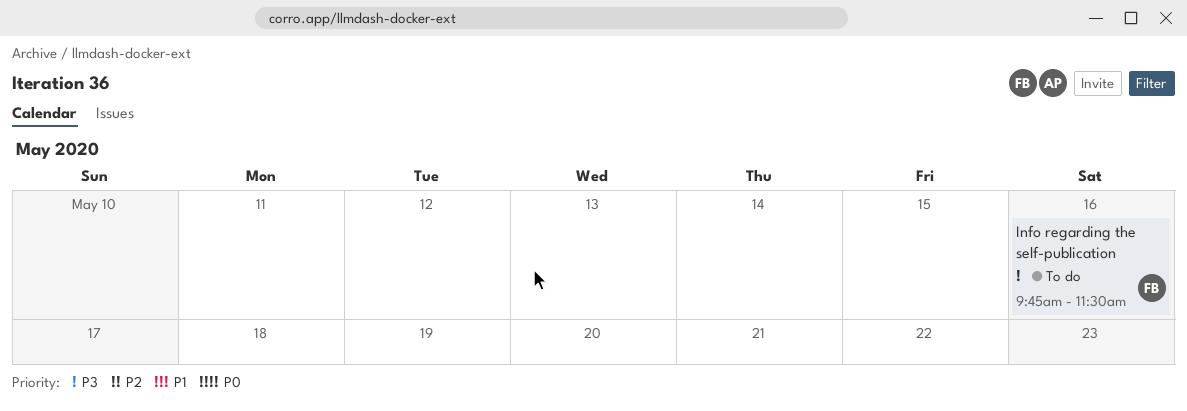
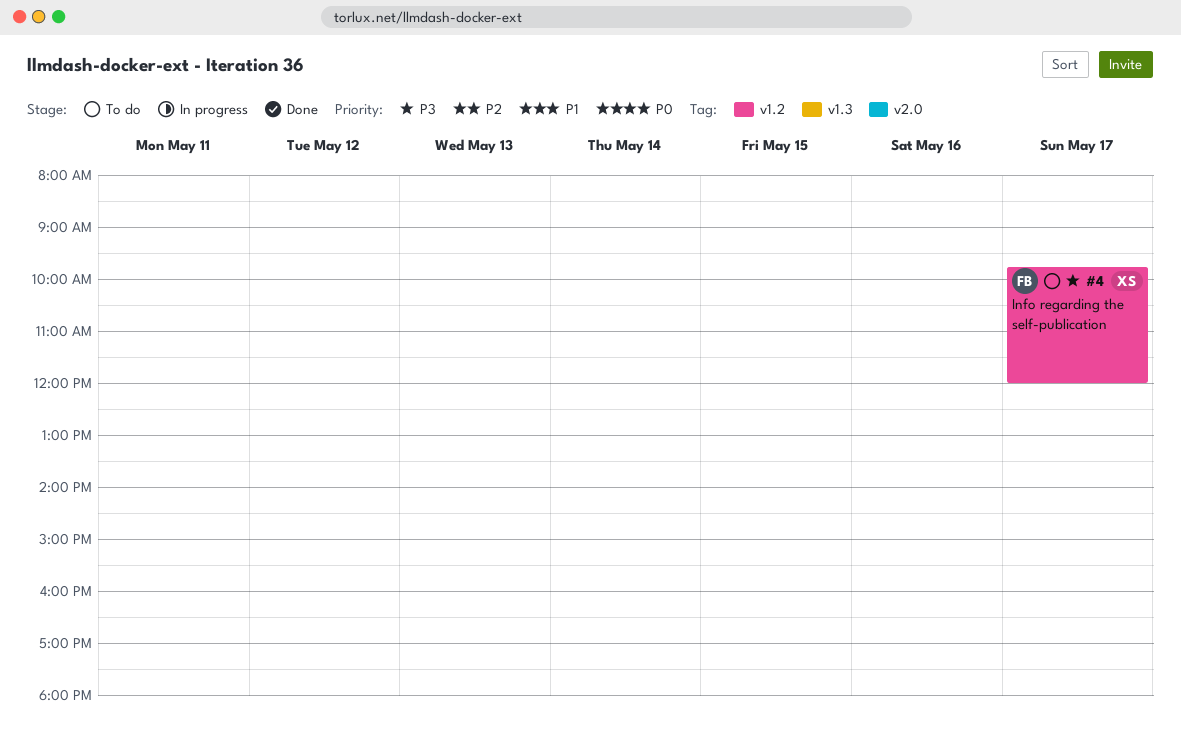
Info regarding the self-publication, day: May 16 -> May 17
Info regarding the self-publication, ends: 11:30 -> 12:00

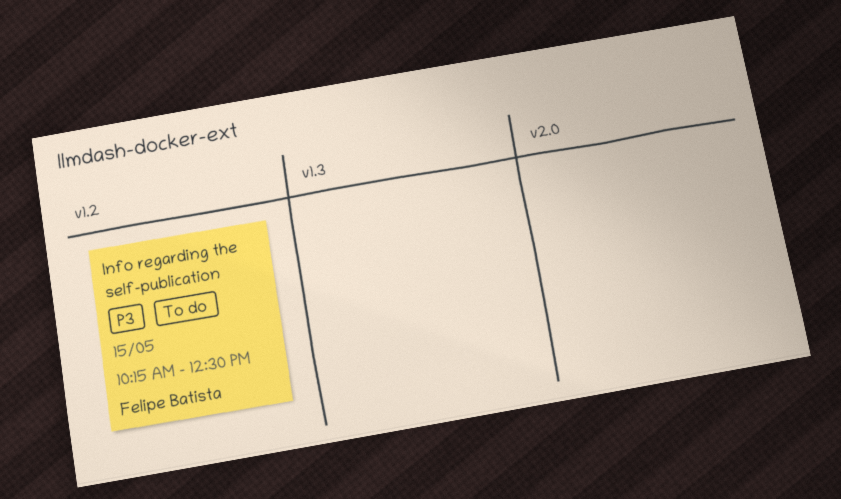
Info regarding the self-publication, day: May 17 -> May 15
Info regarding the self-publication, begins: 09:45 -> 10:15
Info regarding the self-publication, ends: 12:00 -> 12:30

